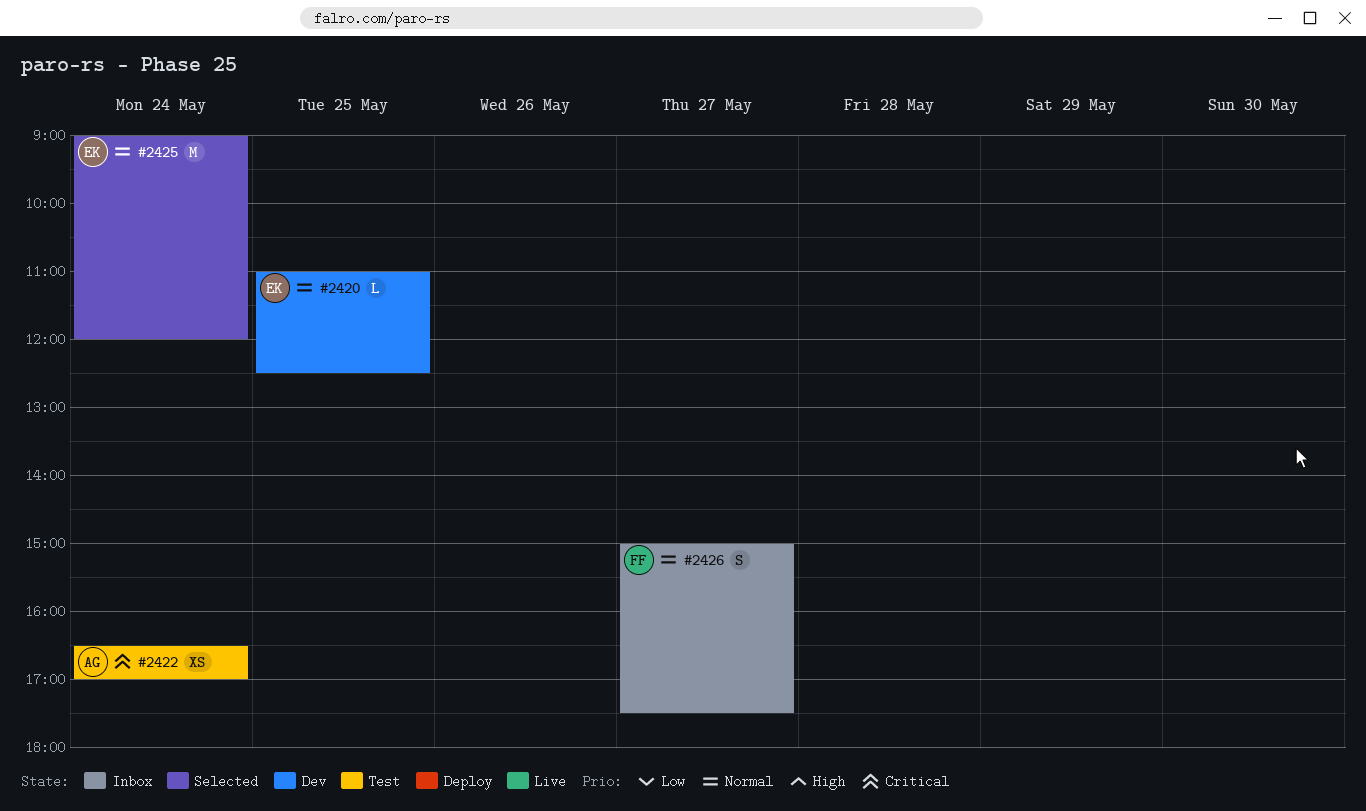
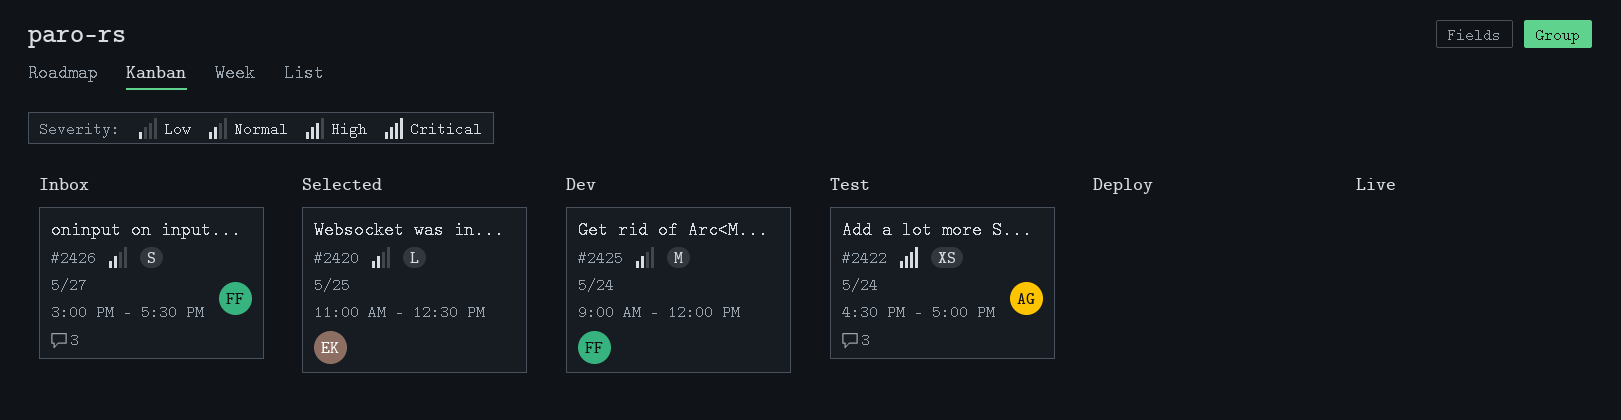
#2420, status: Dev -> Selected
#2425, status: Selected -> Dev
#2425, owner: EK -> FF

